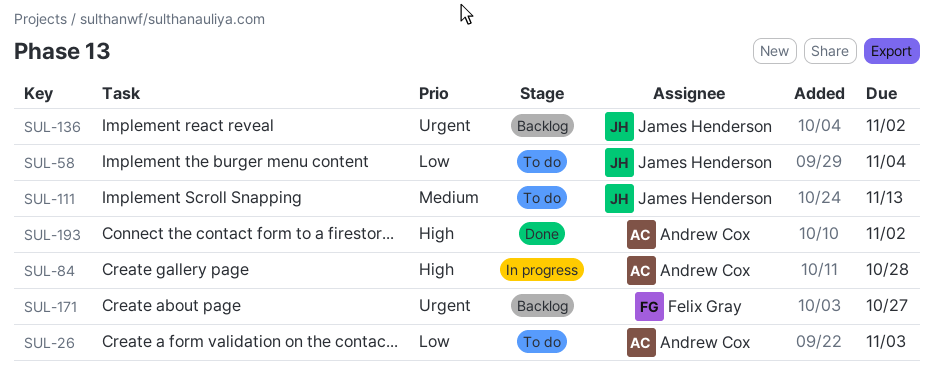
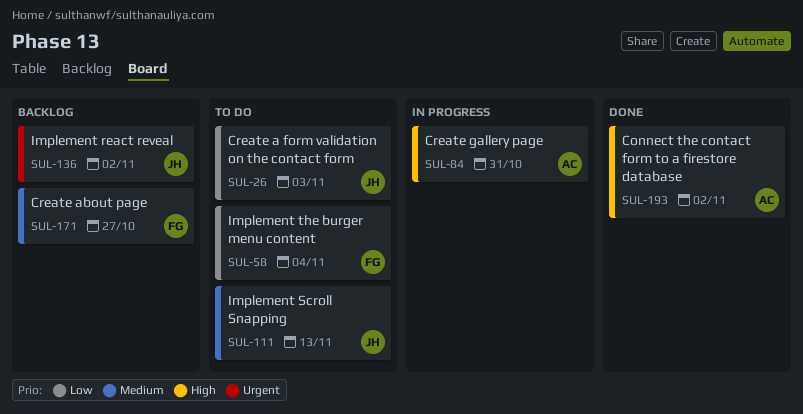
SUL-26, owner: Andrew Cox -> James Henderson
SUL-58, owner: James Henderson -> Felix Gray
SUL-84, due: Oct 28 -> Oct 31
SUL-171, priority: Urgent -> Medium

